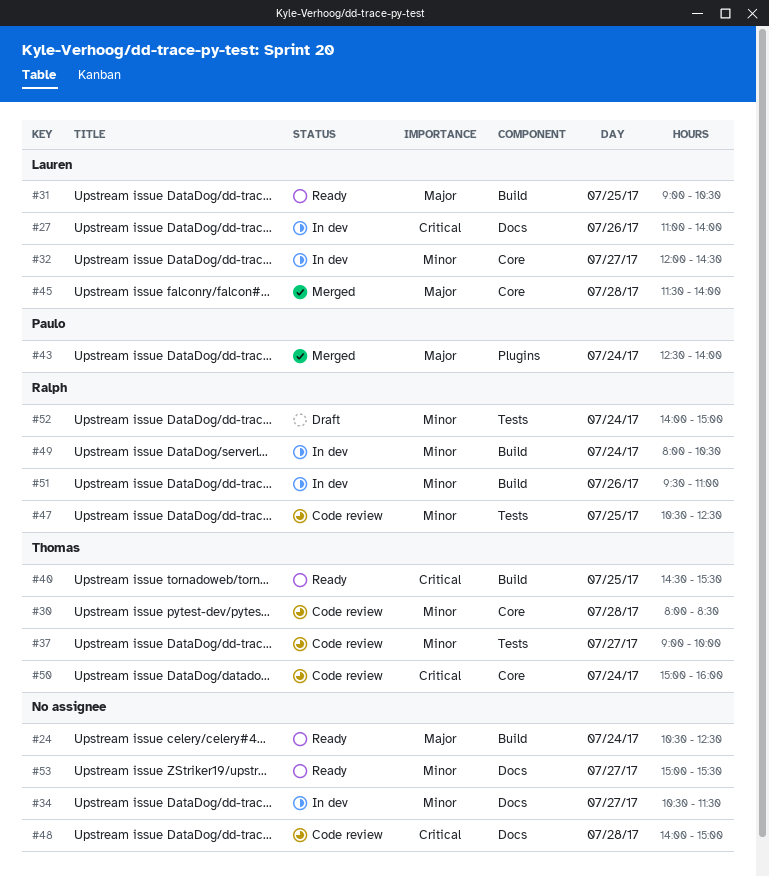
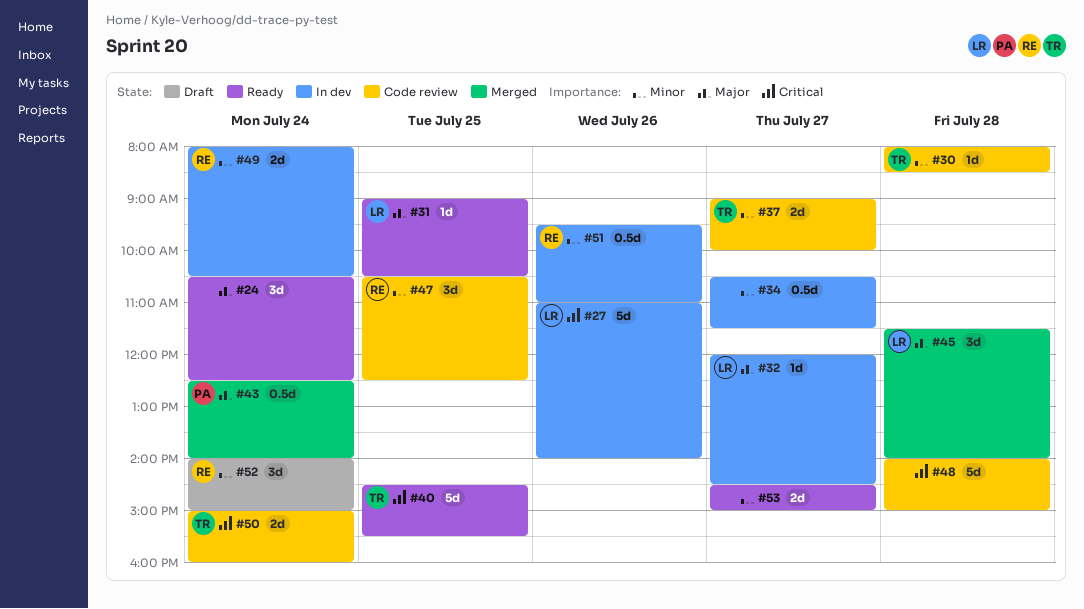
#32, priority: Minor -> Major
#53, begins: 15:00 -> 14:30
#53, ends: 15:30 -> 15:00

